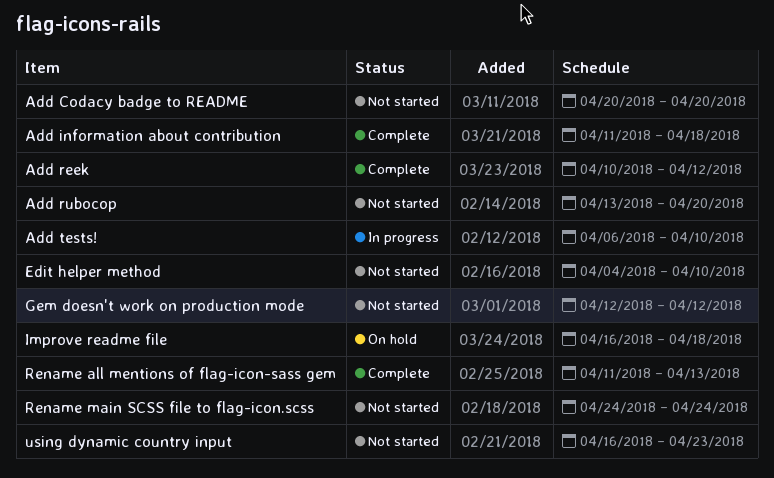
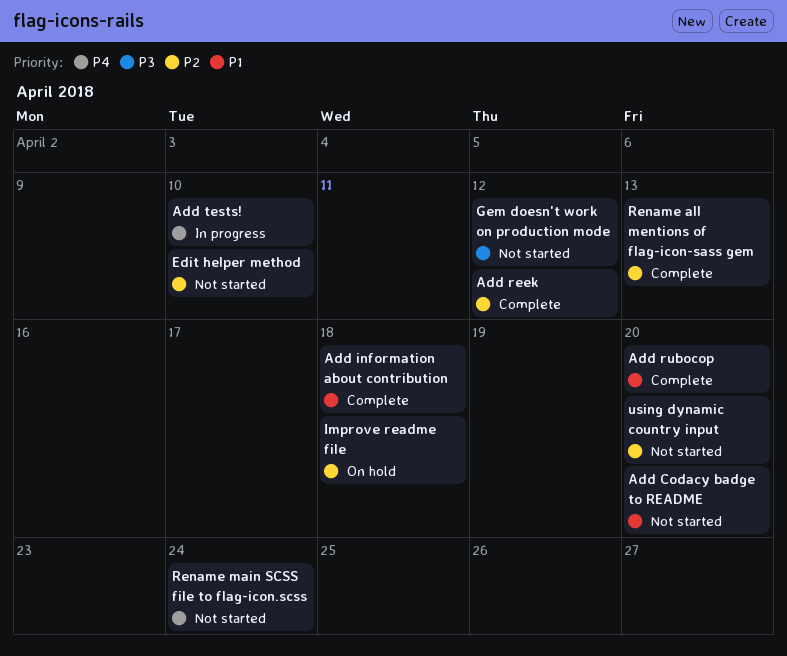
Add rubocop, status: Not started -> Complete
using dynamic country input, due: Apr 23 -> Apr 20

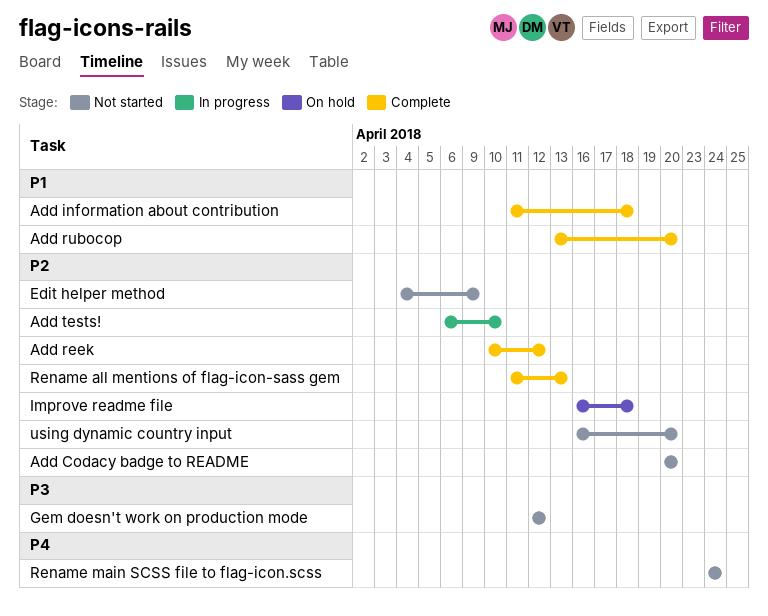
Add Codacy badge to README, priority: P1 -> P2
Add tests!, priority: P4 -> P2
Edit helper method, due: Apr 10 -> Apr 9

